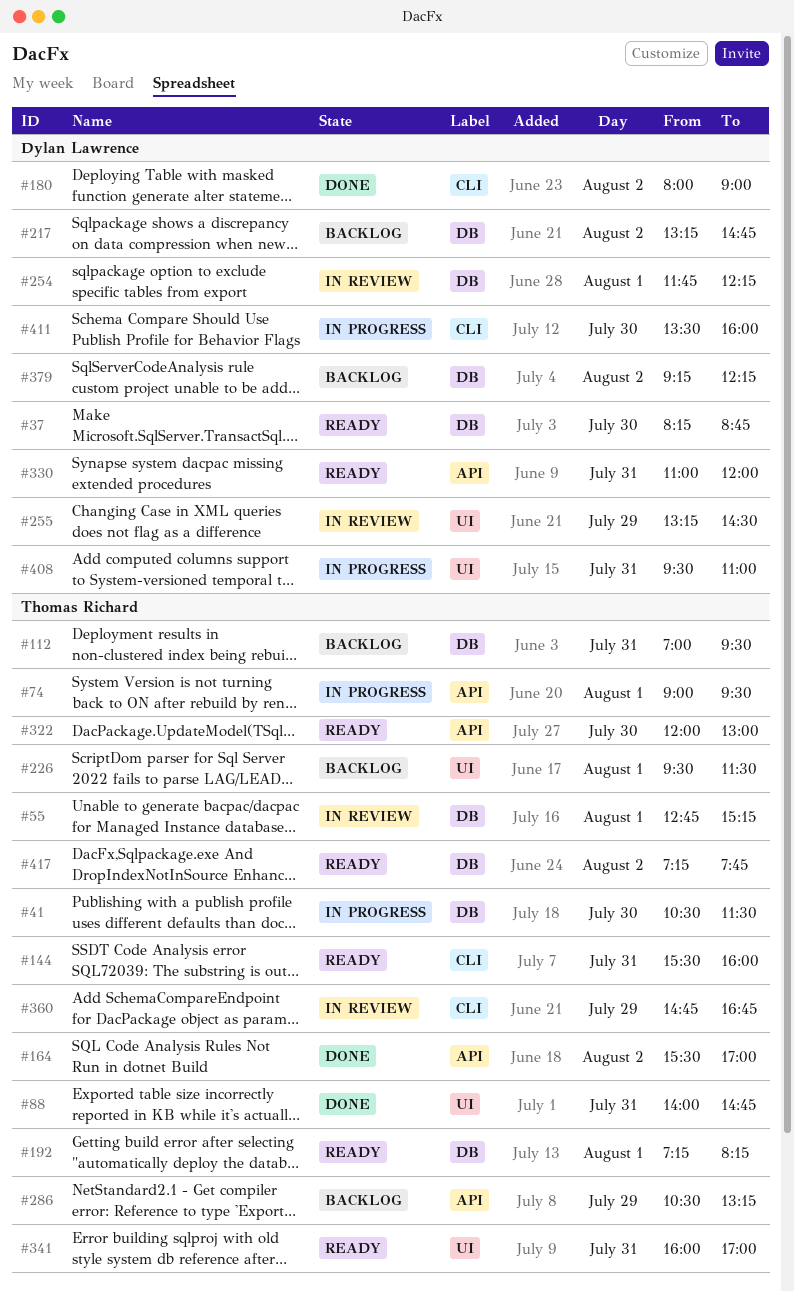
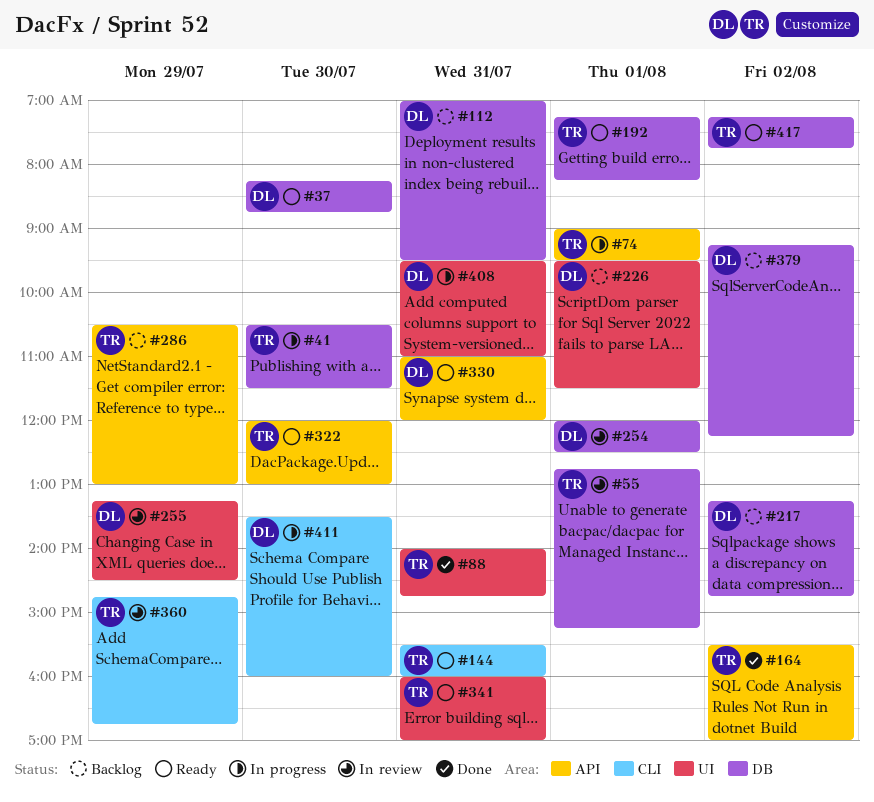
#112, owner: Thomas Richard -> Dylan Lawrence
#180: present -> none
#226, owner: Thomas Richard -> Dylan Lawrence
#254, begins: 11:45 -> 12:00
#254, ends: 12:15 -> 12:30
#286, ends: 13:15 -> 13:00

